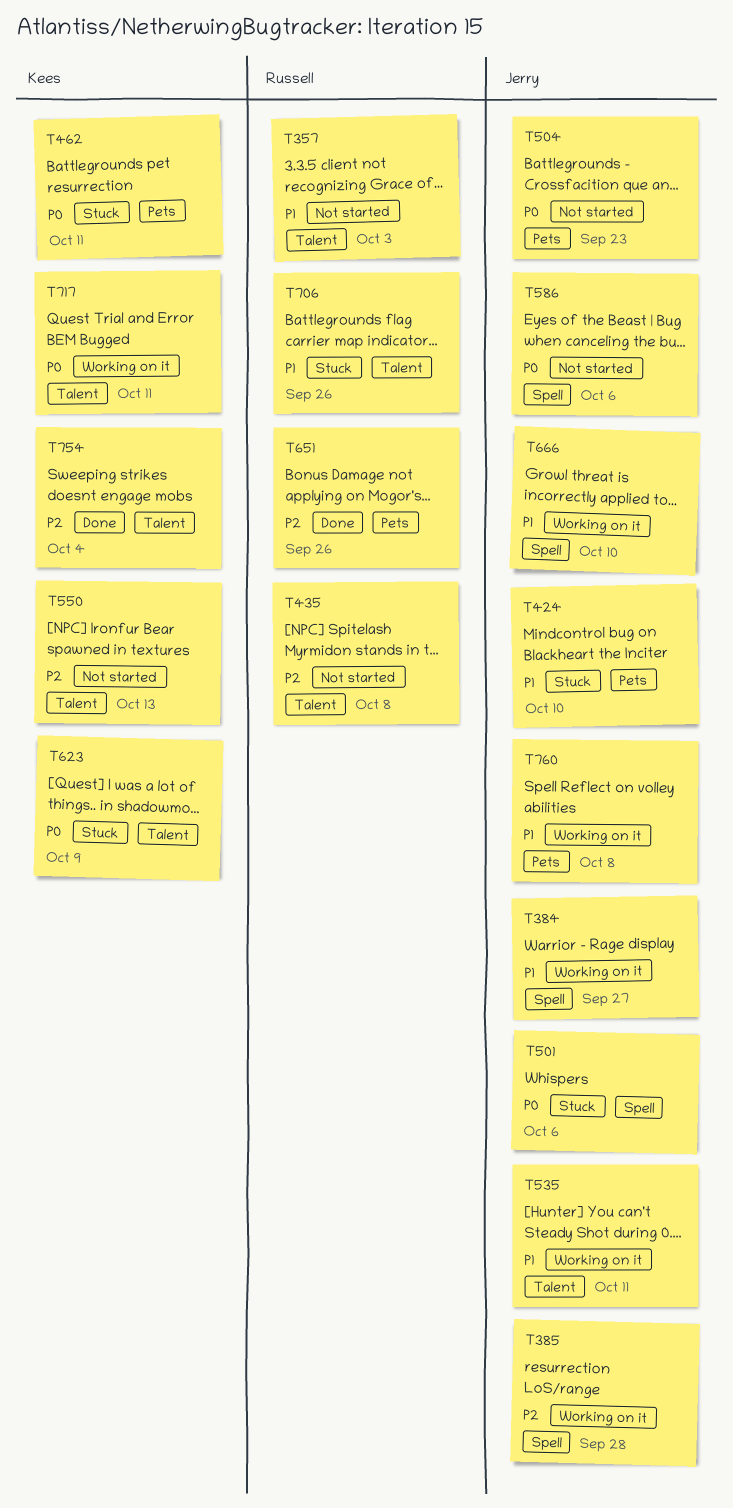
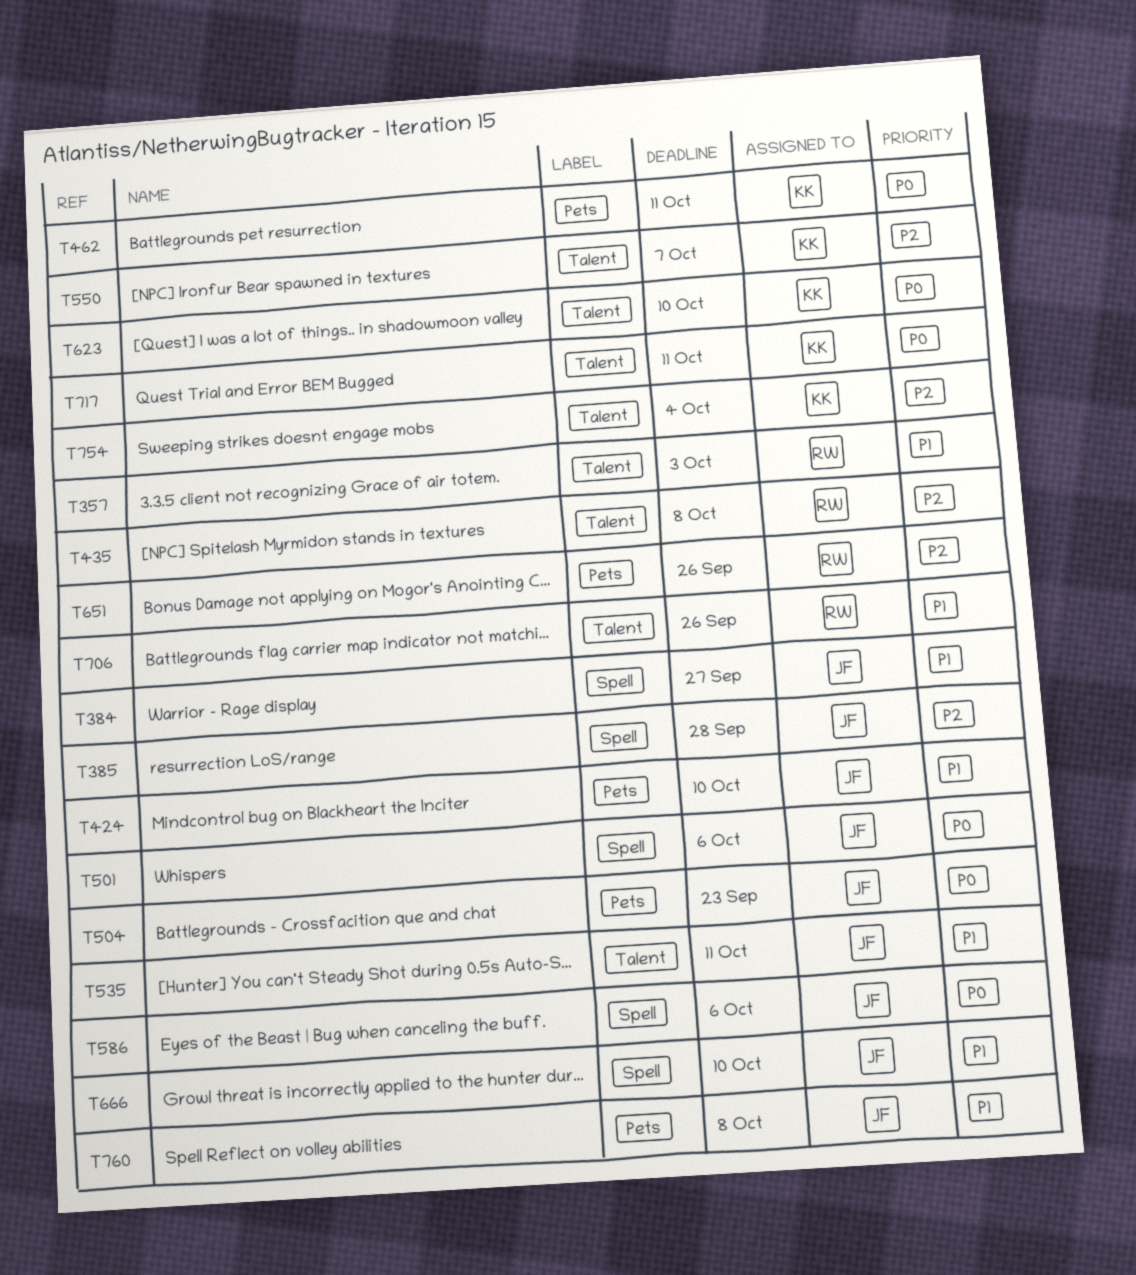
T550, due: Oct 13 -> Oct 7
T623, due: Oct 9 -> Oct 10

